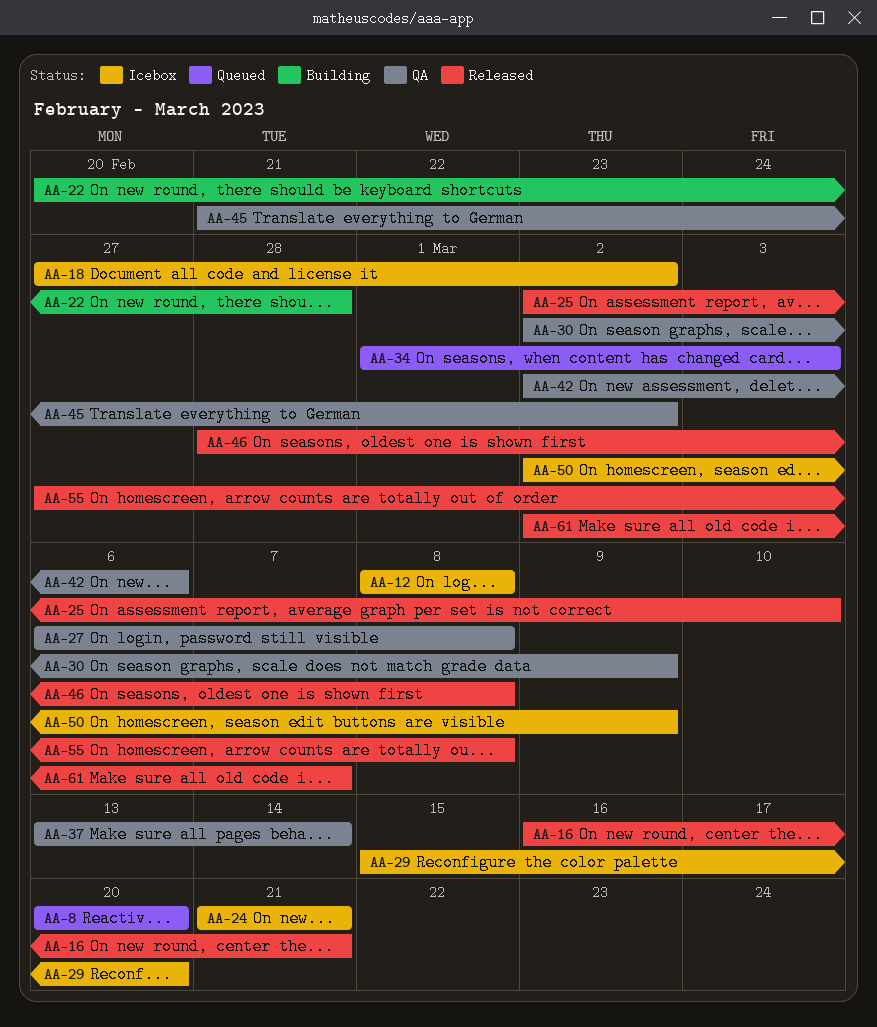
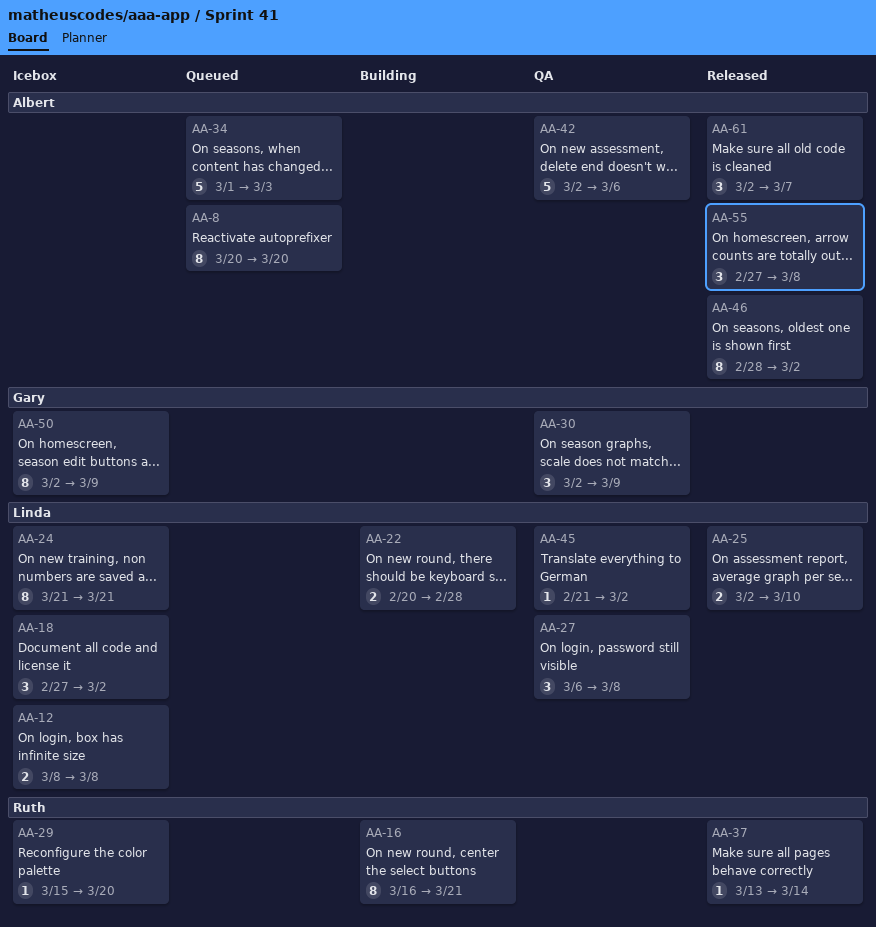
AA-16, status: Released -> Building
AA-37, status: QA -> Released
AA-46, due: Mar 8 -> Mar 2

